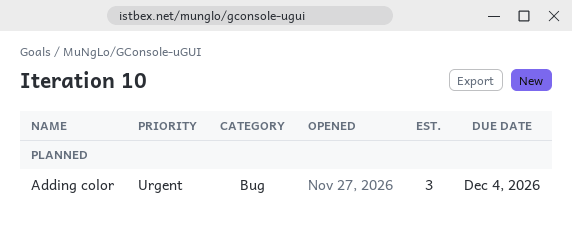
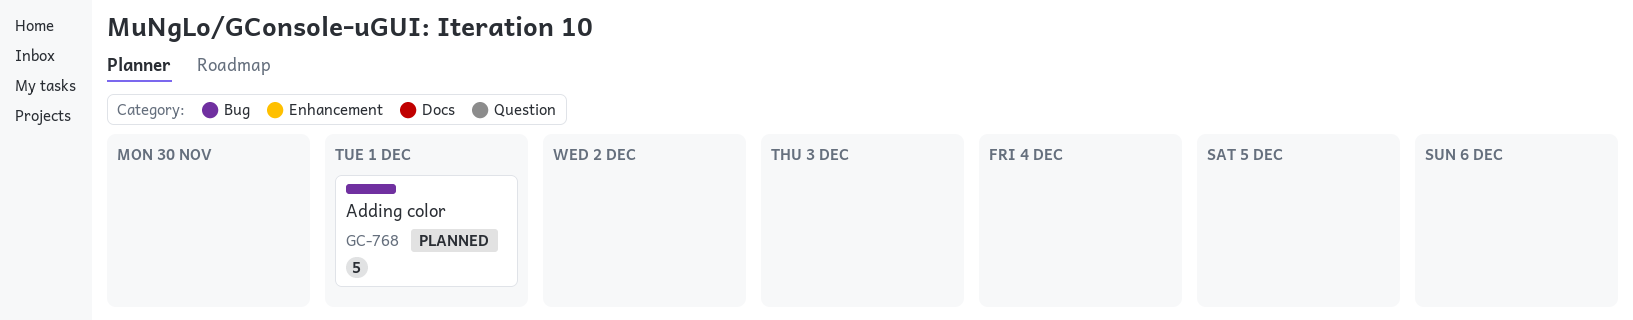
Adding color, estimate: 3 -> 5
Adding color, due: Dec 4 -> Dec 1

